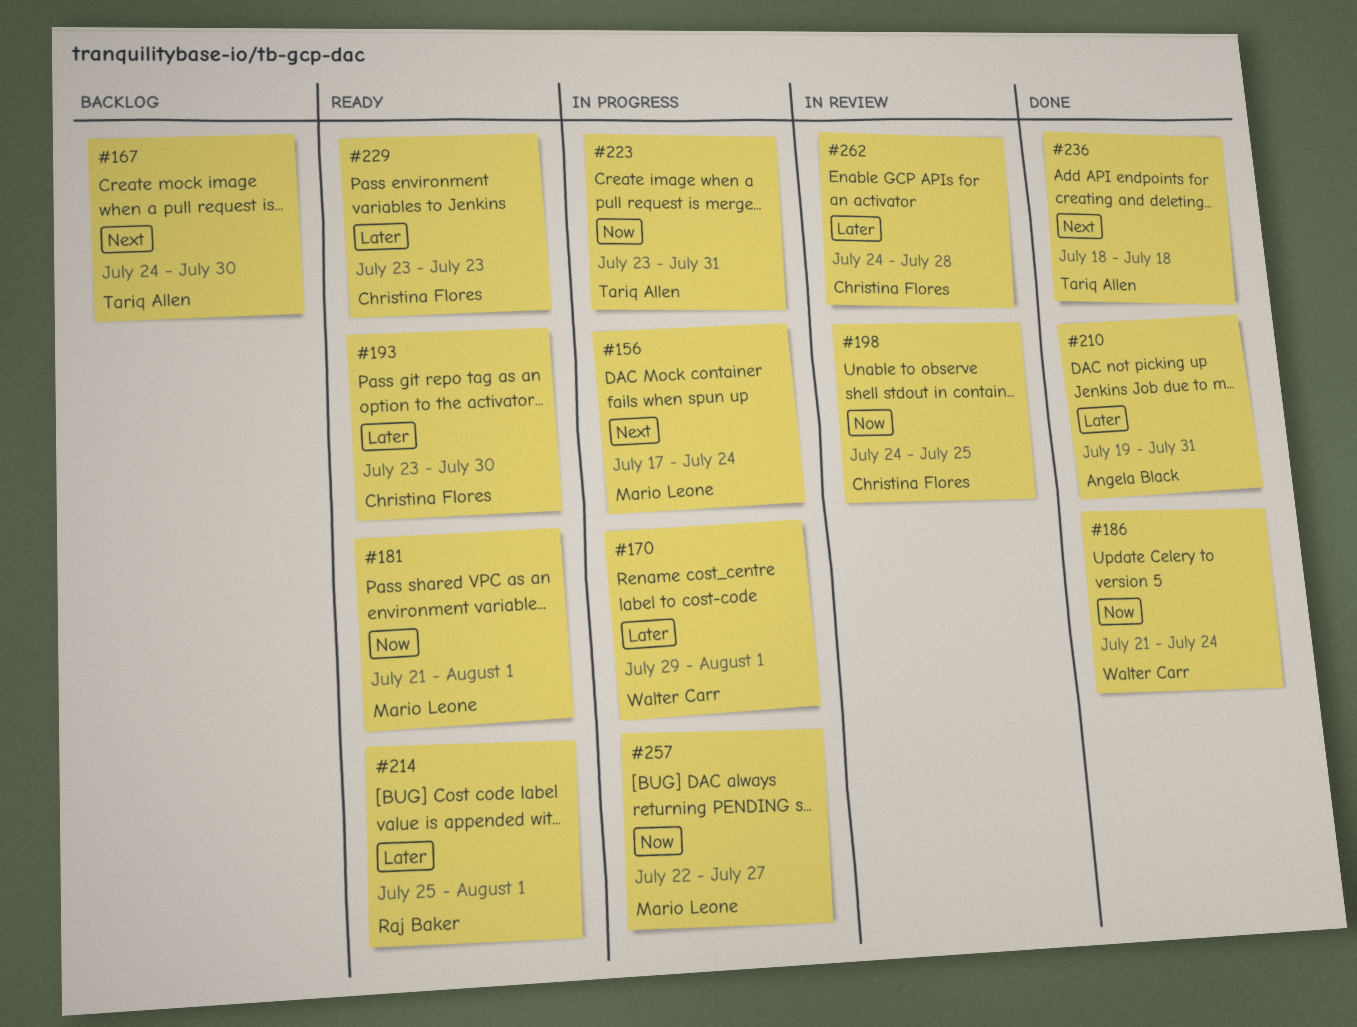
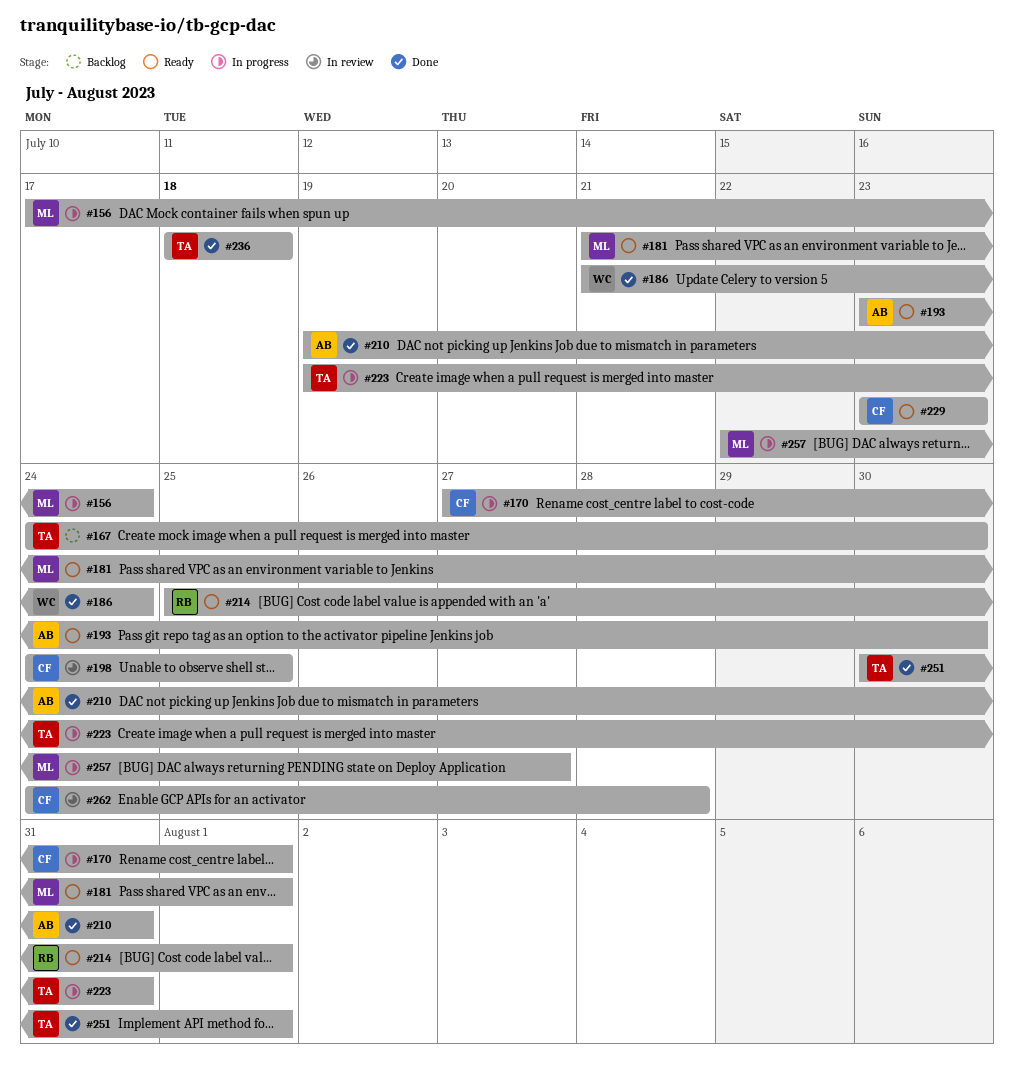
#170, owner: Walter Carr -> Christina Flores
#170, start: Jul 29 -> Jul 27
#193, owner: Christina Flores -> Angela Black
#223, start: Jul 23 -> Jul 19
#251: none -> present

